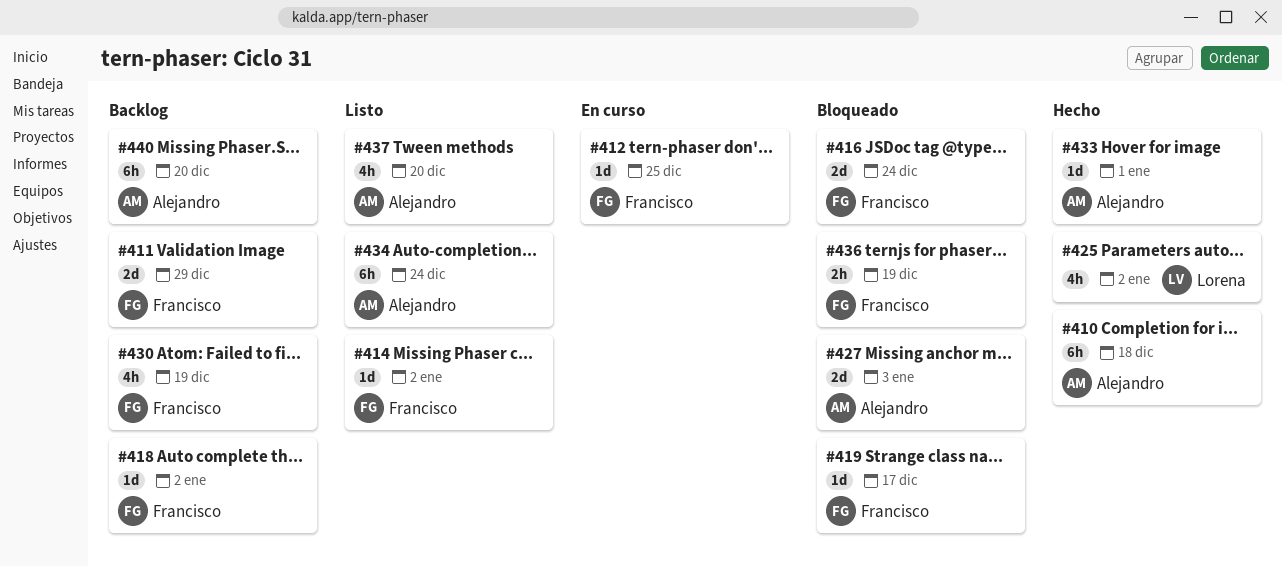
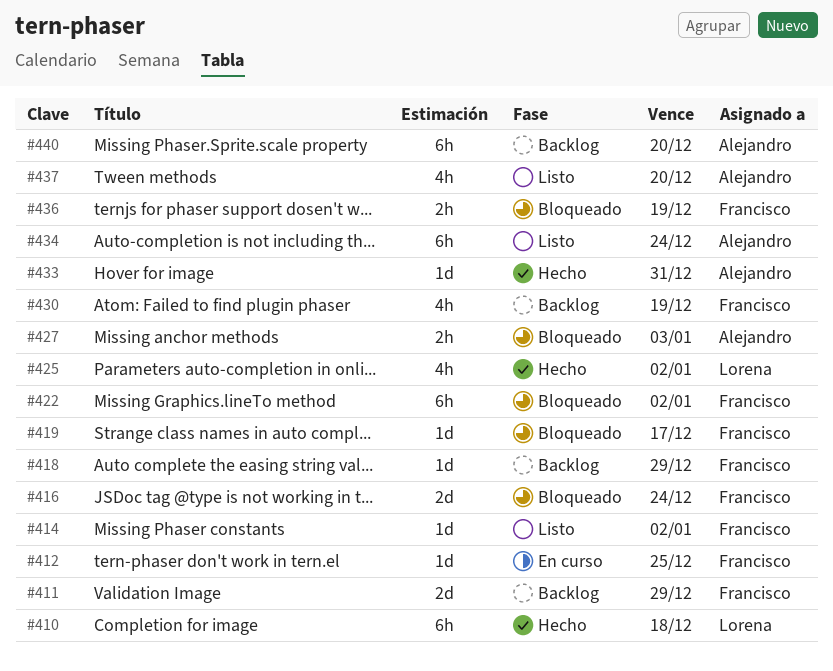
#410, owner: Alejandro -> Lorena
#418, due: Jan 2 -> Dec 29
#422: none -> present
#427, estimate: 2d -> 2h
#433, due: Jan 1 -> Dec 31

